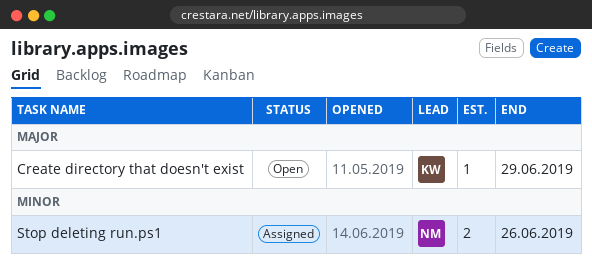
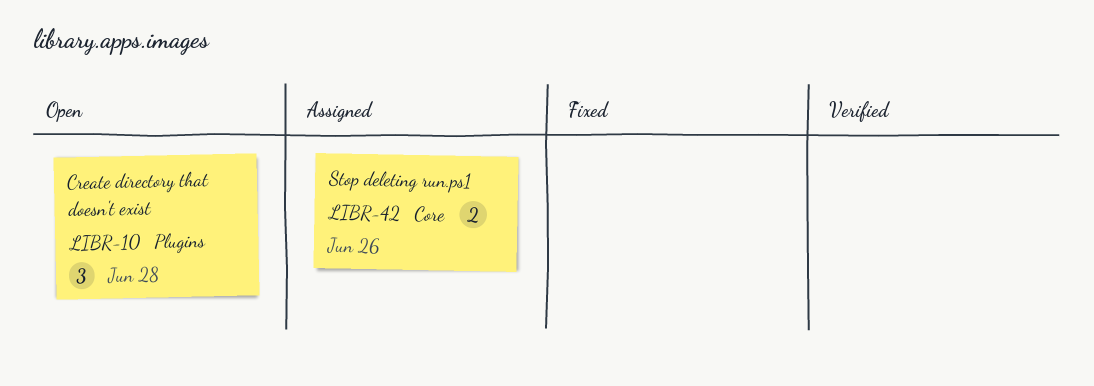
Create directory that doesn't exist, estimate: 1 -> 3
Create directory that doesn't exist, due: Jun 29 -> Jun 28

